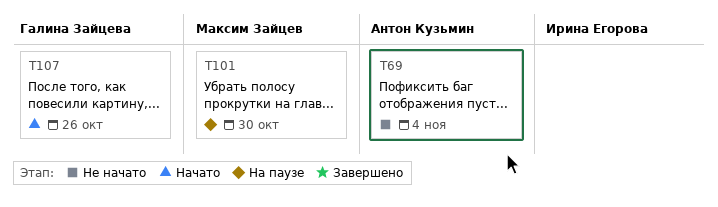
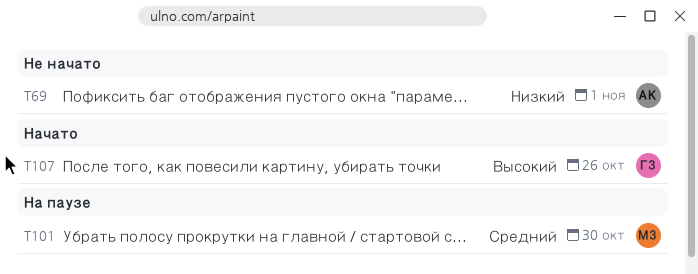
T69, due: Nov 4 -> Nov 1

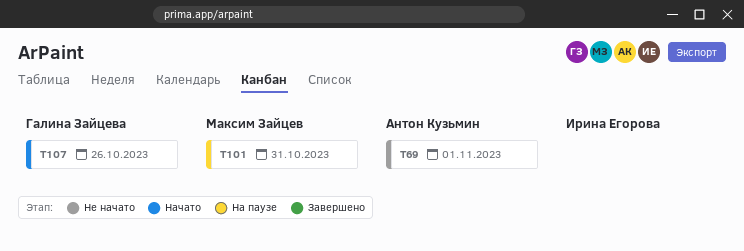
T101, due: Oct 30 -> Oct 31

